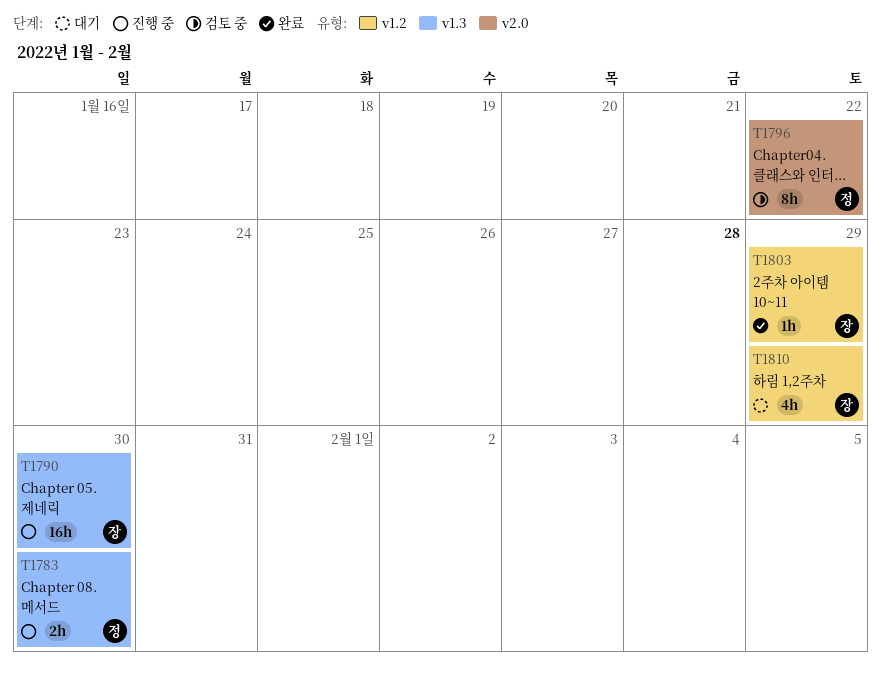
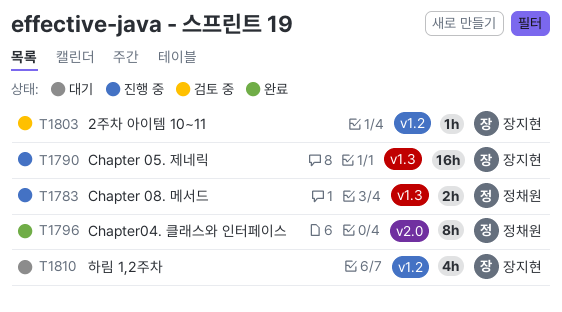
T1796, status: 검토 중 -> 완료
T1803, status: 완료 -> 검토 중

